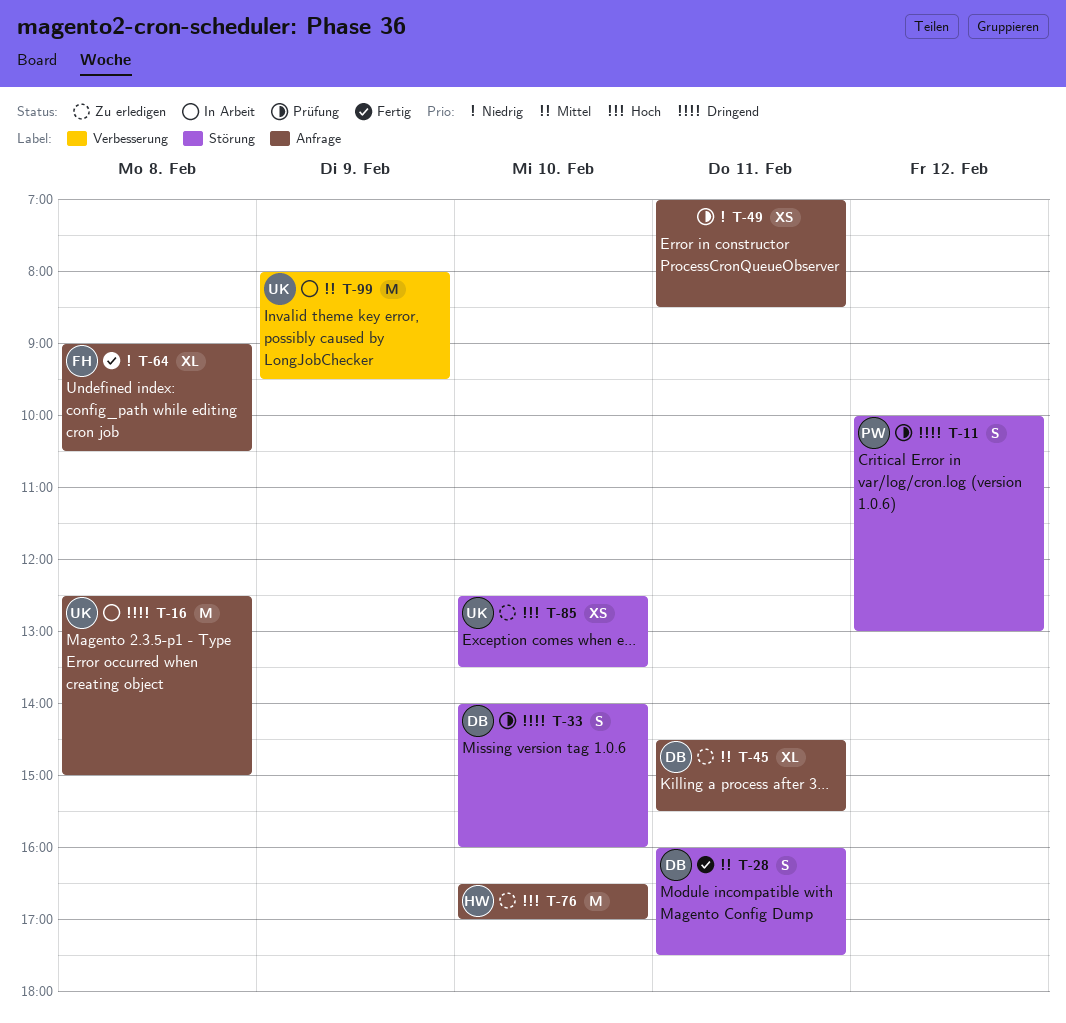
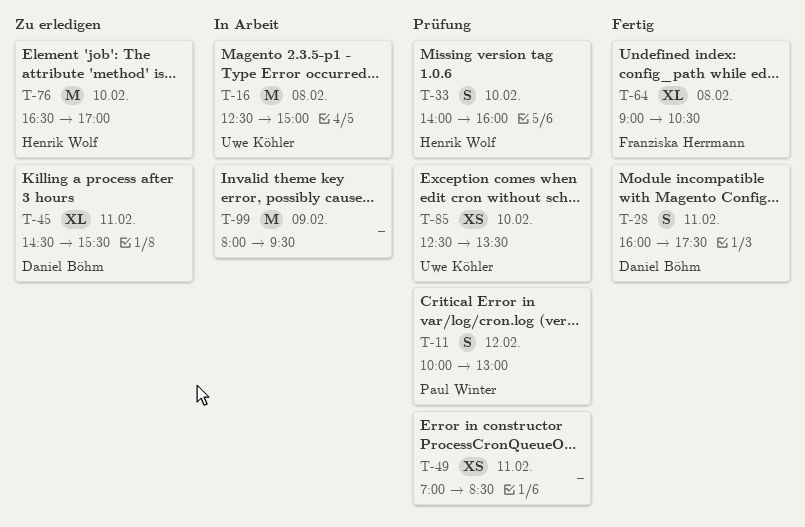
T-33, owner: Daniel Böhm -> Henrik Wolf
T-85, status: Zu erledigen -> Prüfung
T-99, owner: Uwe Köhler -> none

